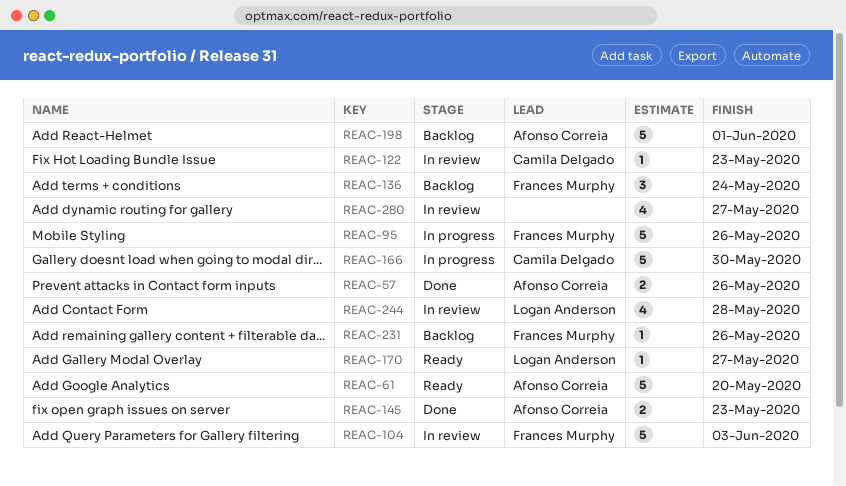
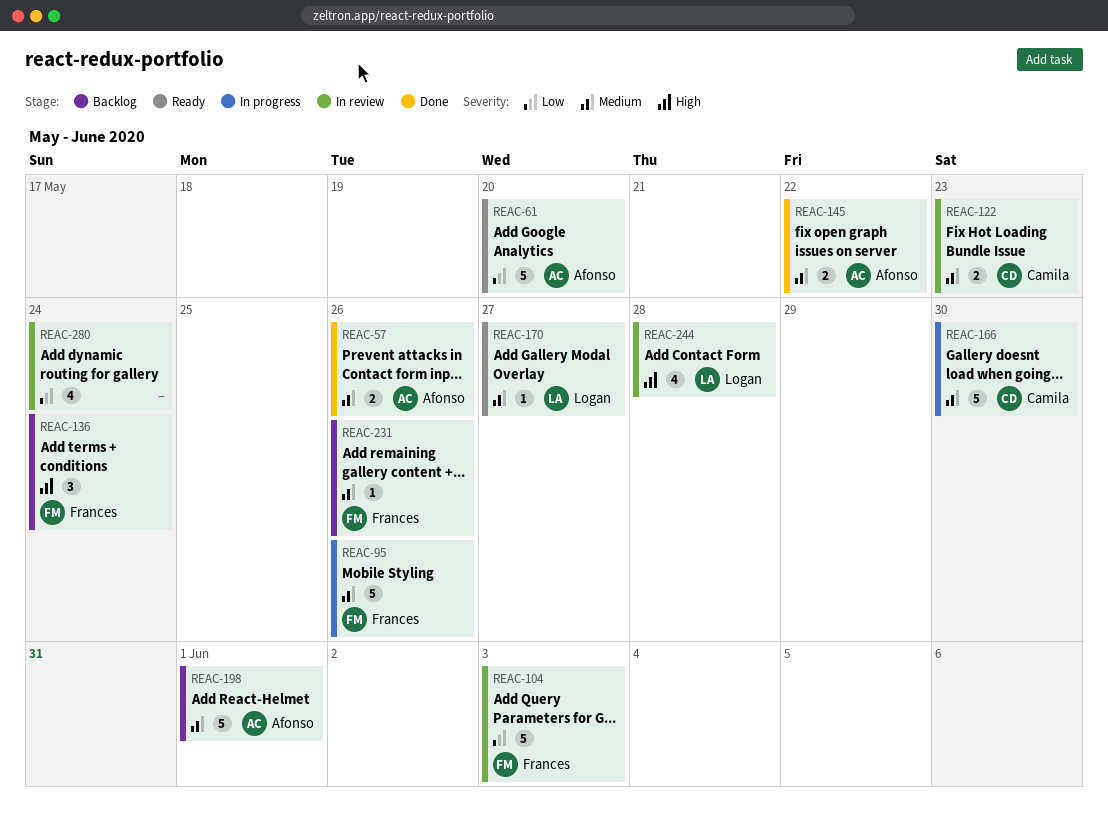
REAC-122, estimate: 1 -> 2
REAC-145, due: May 23 -> May 22
REAC-280, due: May 27 -> May 24

